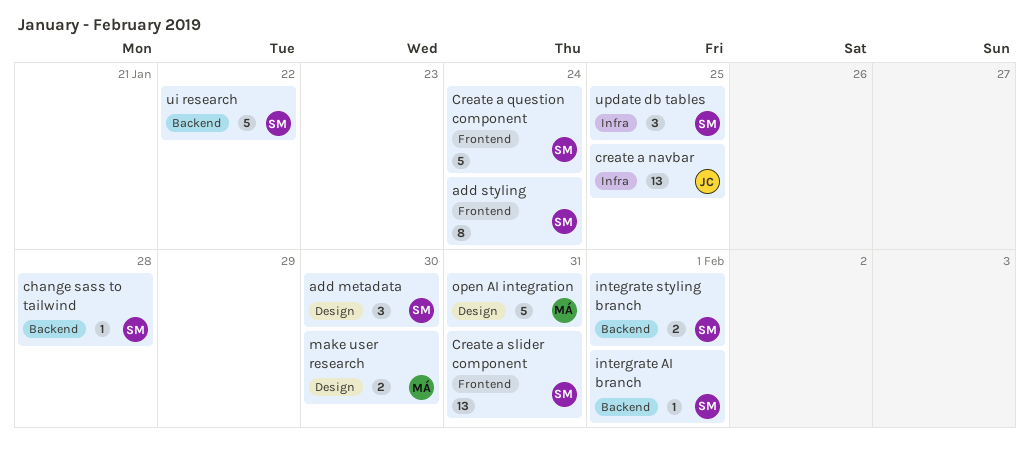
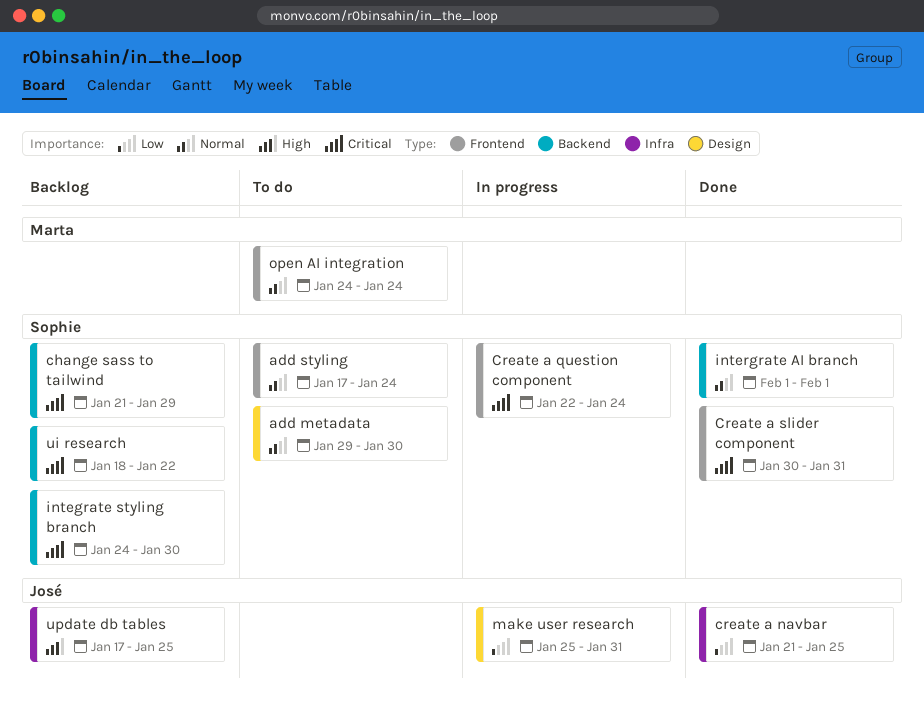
change sass to tailwind, due: Jan 28 -> Jan 29
integrate styling branch, due: Feb 1 -> Jan 30
make user research, owner: Marta -> José
make user research, due: Jan 30 -> Jan 31
open AI integration, label: Design -> Frontend
open AI integration, due: Jan 31 -> Jan 24
update db tables, owner: Sophie -> José

